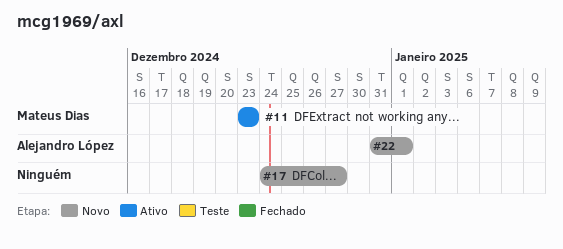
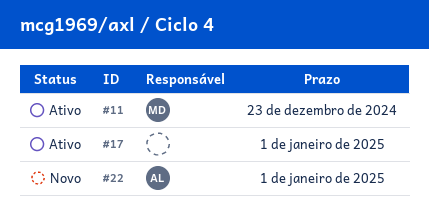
#17, status: Novo -> Ativo
#17, due: Dec 27 -> Jan 1

